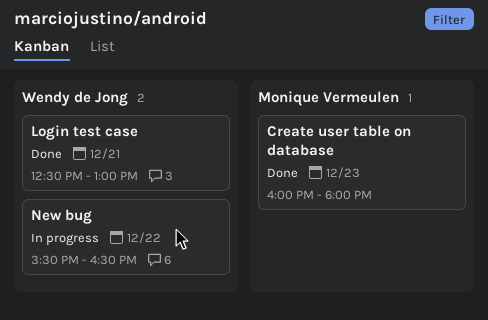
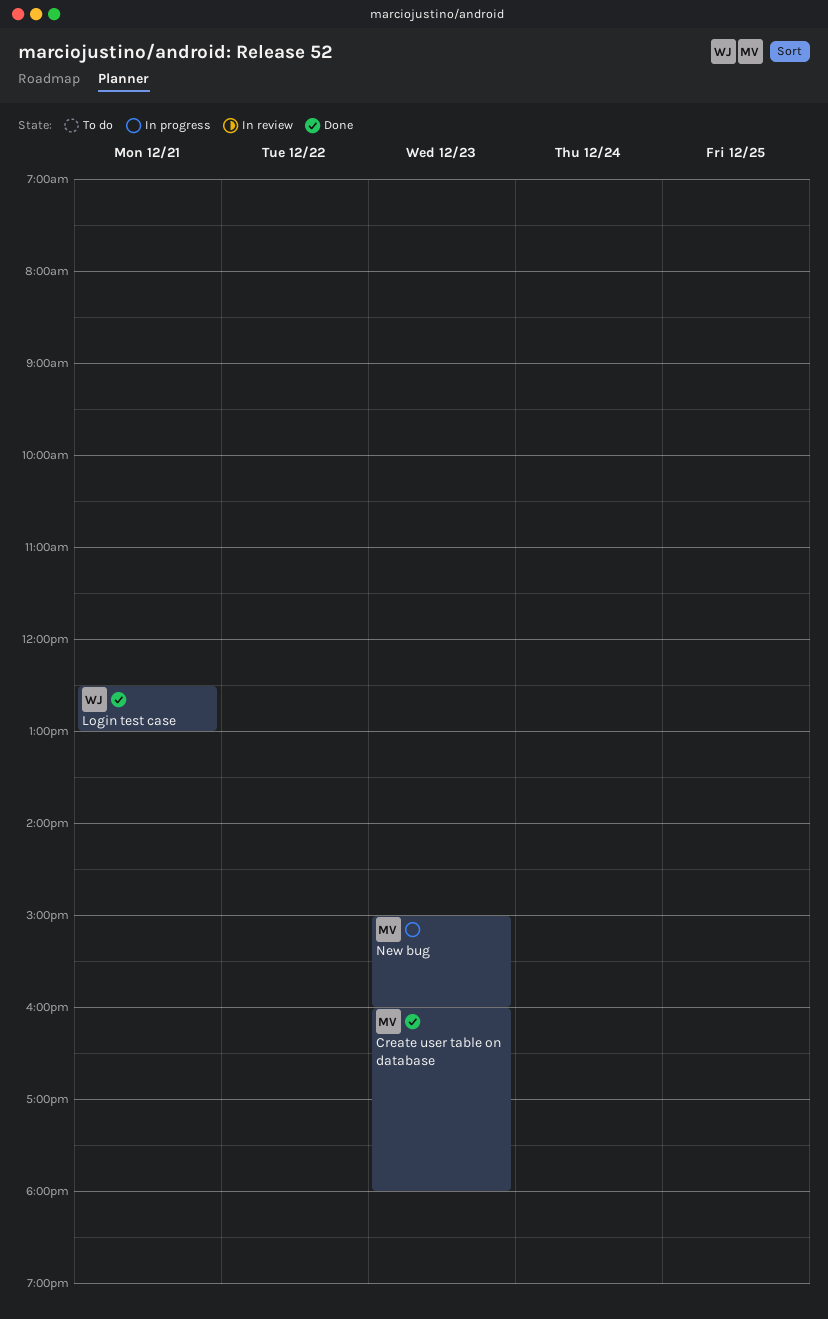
New bug, owner: Wendy de Jong -> Monique Vermeulen
New bug, day: Dec 22 -> Dec 23
New bug, begins: 15:30 -> 15:00
New bug, ends: 16:30 -> 16:00

